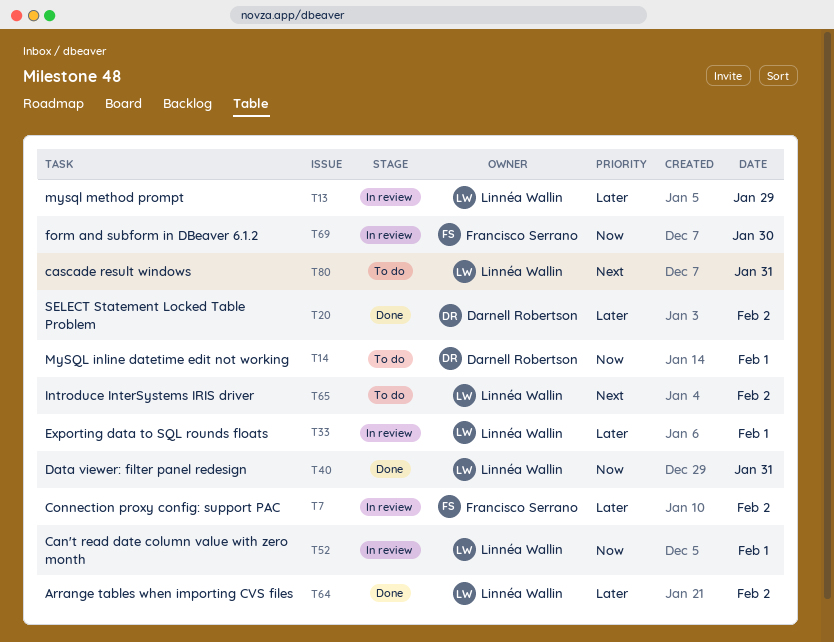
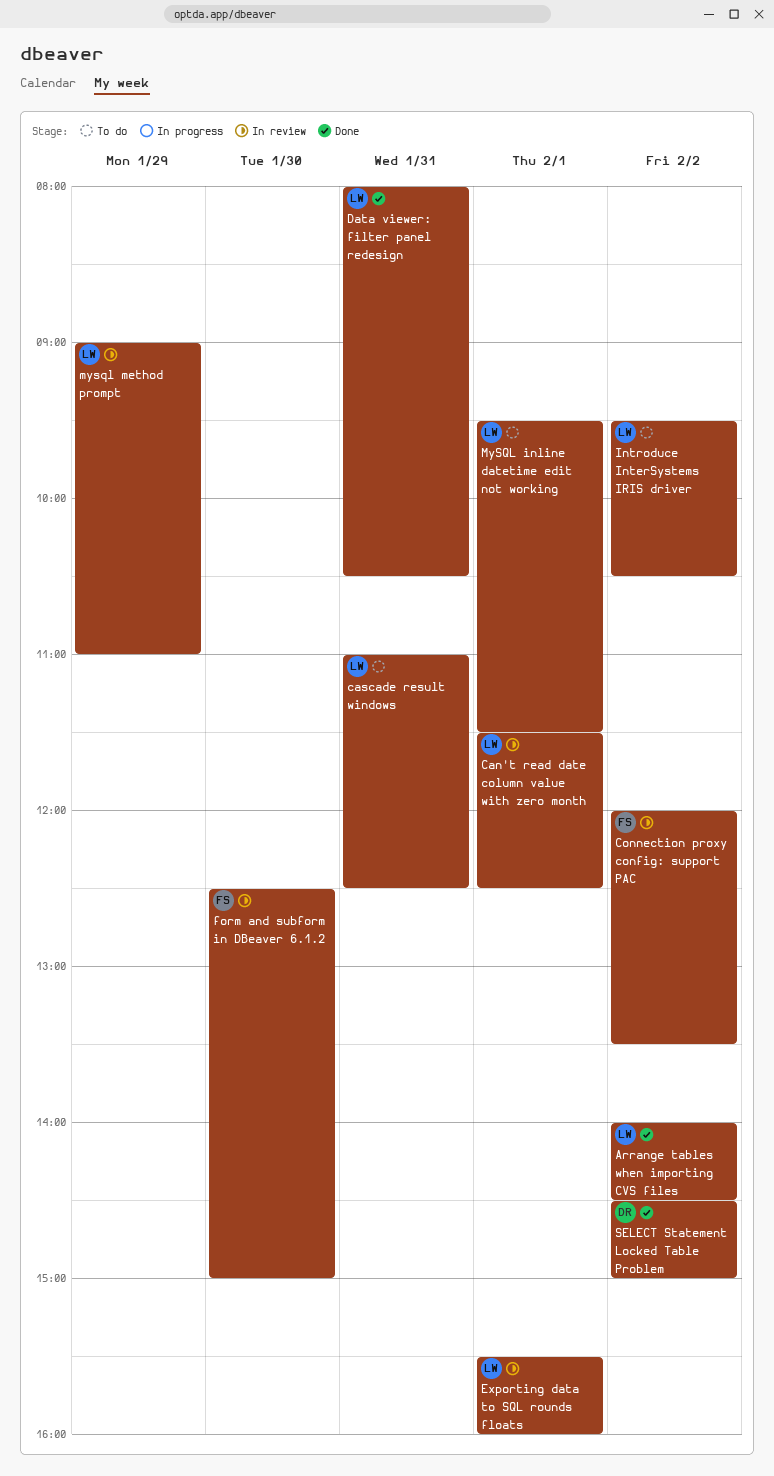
MySQL inline datetime edit not working, owner: Darnell Robertson -> Linnéa Wallin

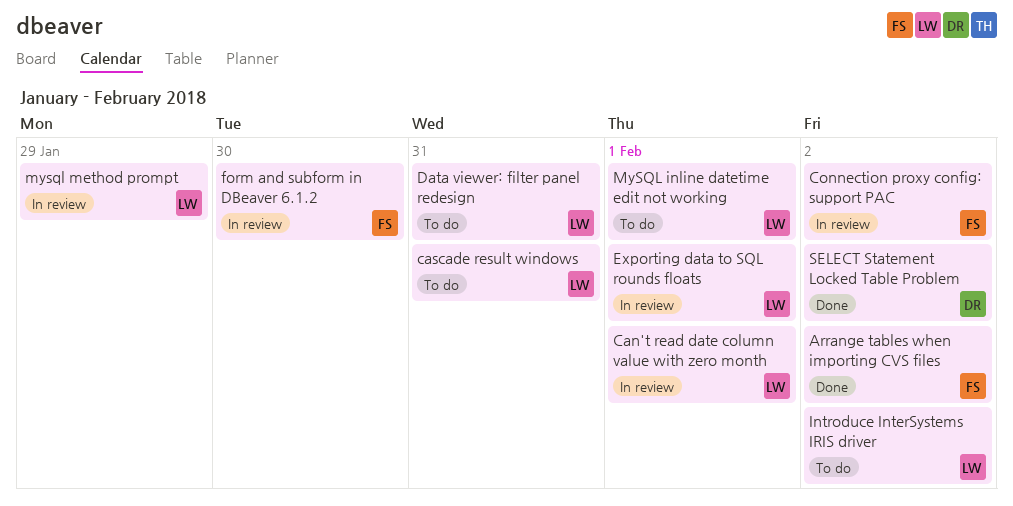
Arrange tables when importing CVS files, owner: LW -> FS
Data viewer: filter panel redesign, status: Done -> To do

